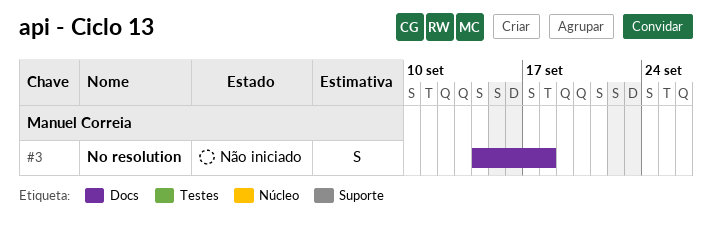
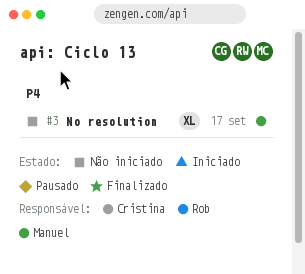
#3, estimate: S -> XL
#3, due: Sep 18 -> Sep 17

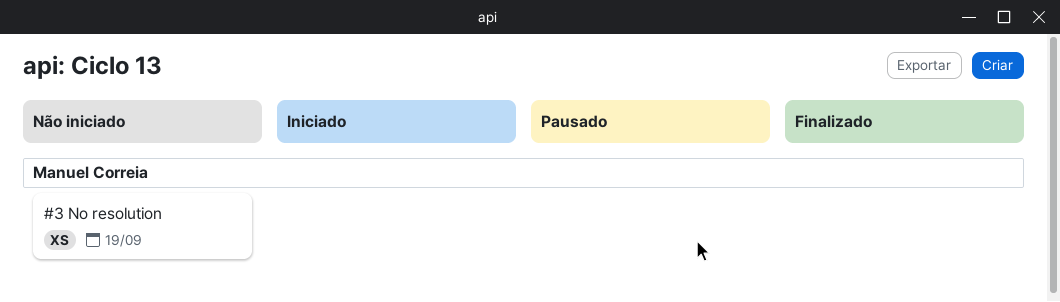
#3, estimate: XL -> XS
#3, due: Sep 17 -> Sep 19

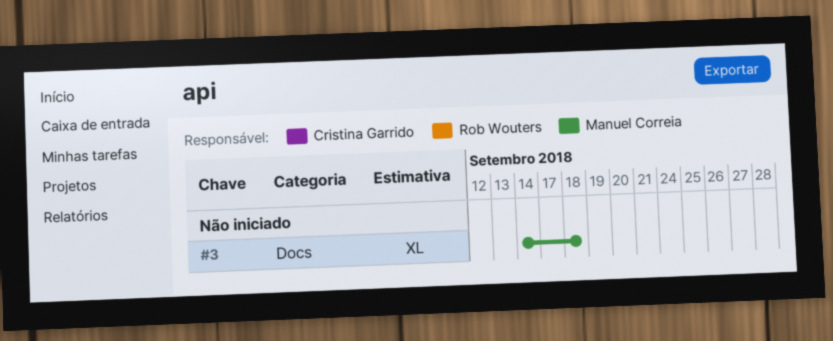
#3, estimate: XS -> XL
#3, due: Sep 19 -> Sep 18

